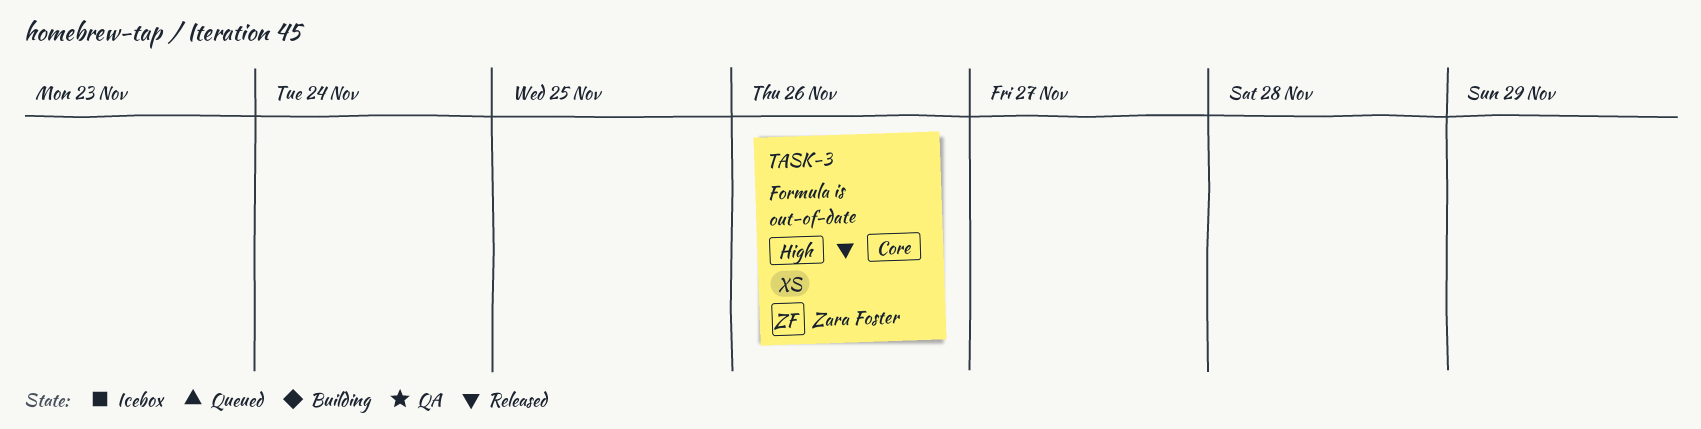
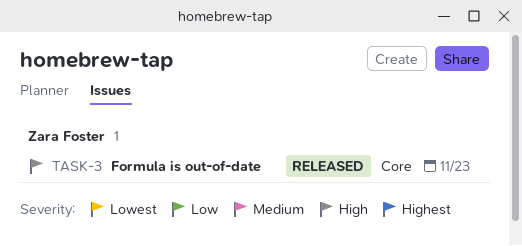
TASK-3, due: Nov 26 -> Nov 23

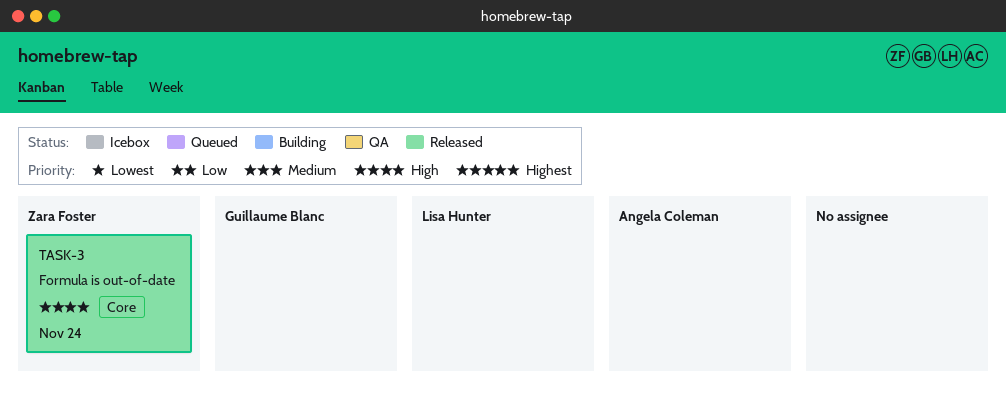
TASK-3, due: Nov 23 -> Nov 24

